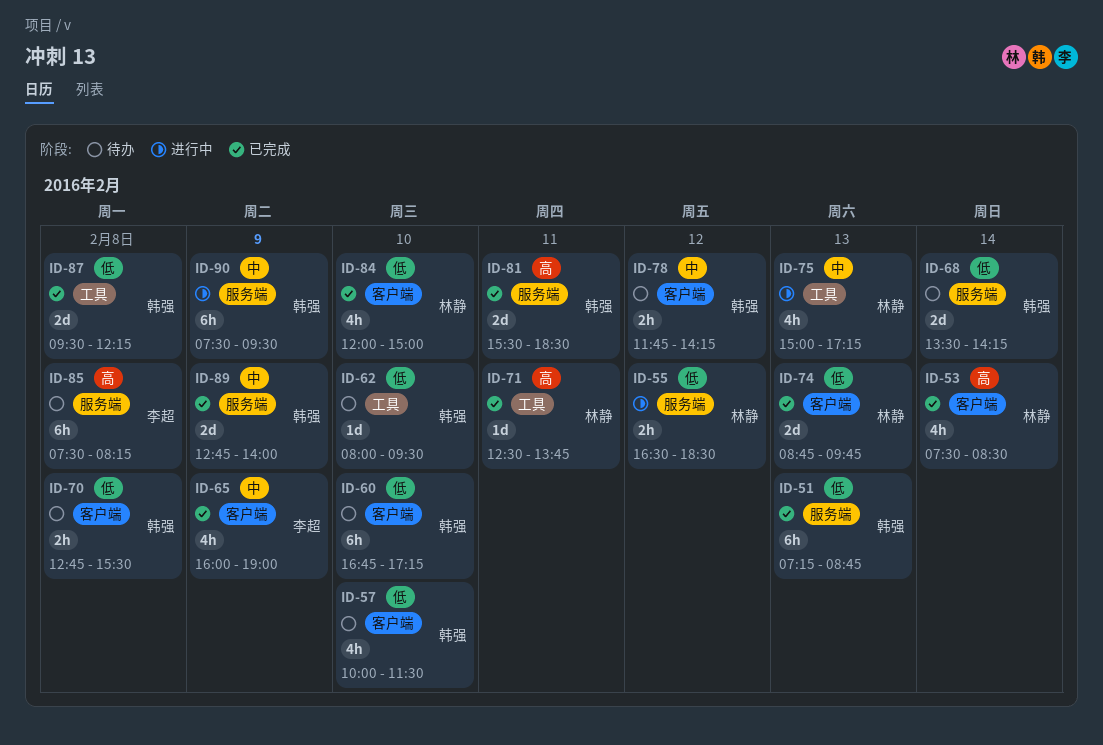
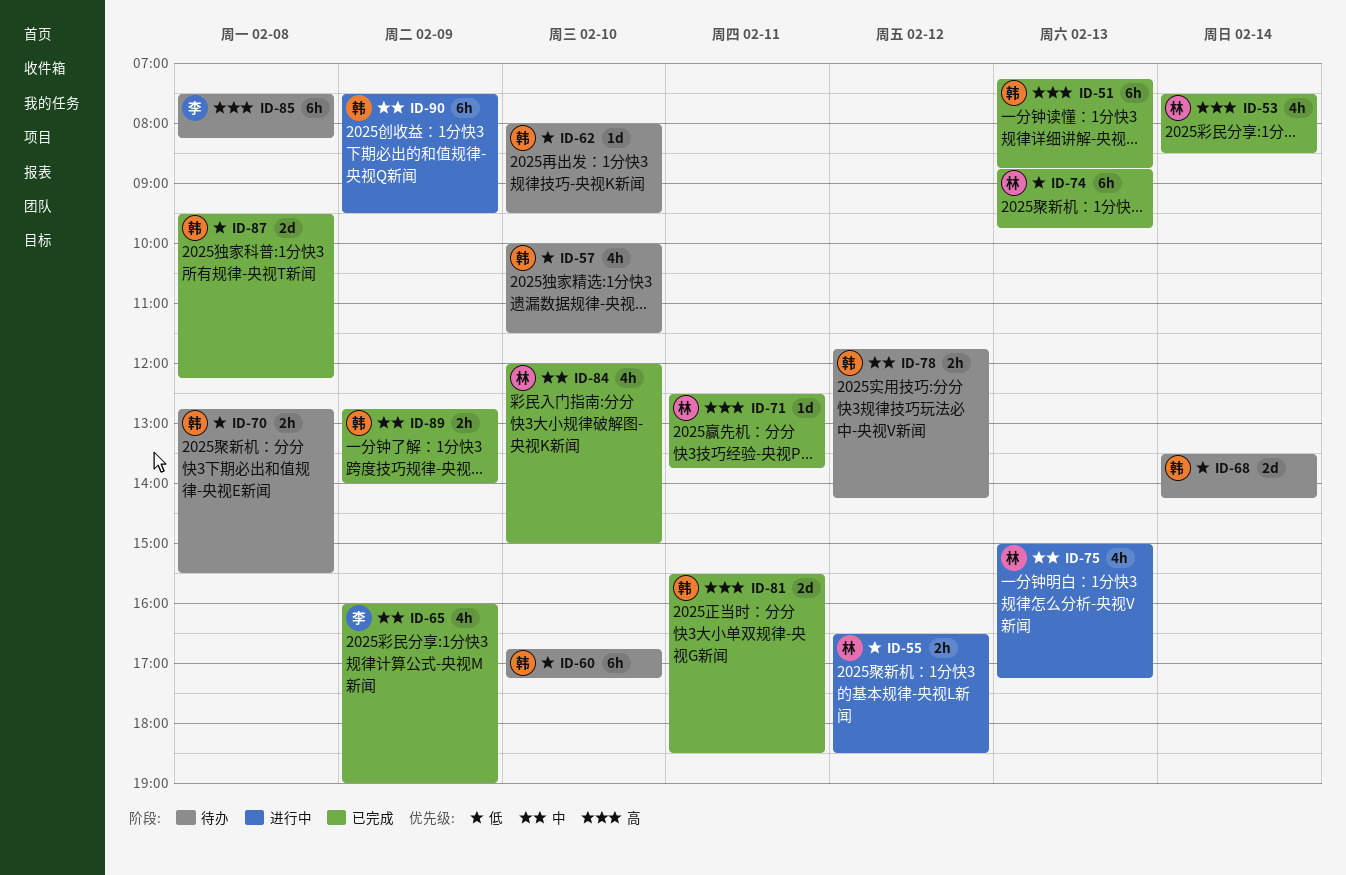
ID-51, priority: 低 -> 高
ID-74, estimate: 2d -> 6h
ID-84, priority: 低 -> 中
ID-89, estimate: 2d -> 2h

